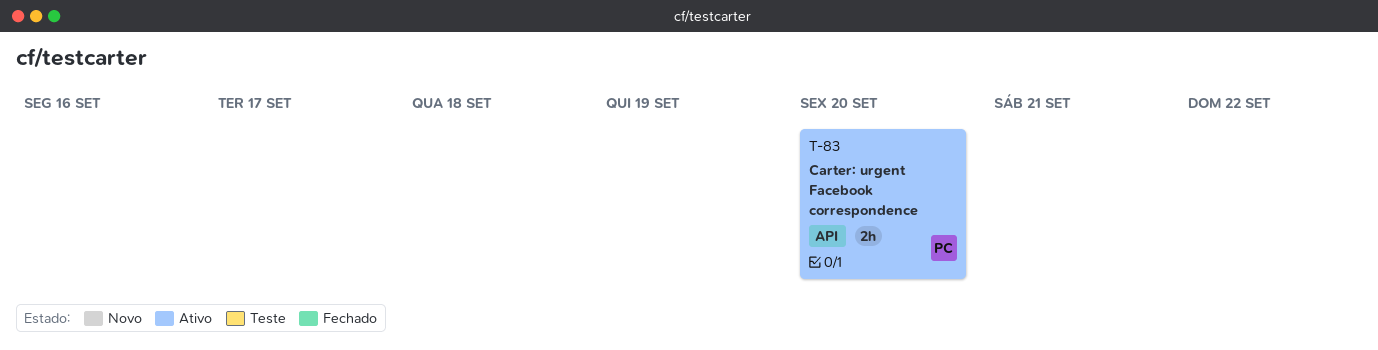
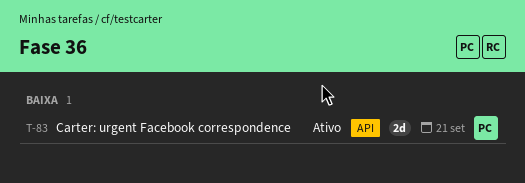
T-83, estimate: 2h -> 2d
T-83, due: Sep 20 -> Sep 21

